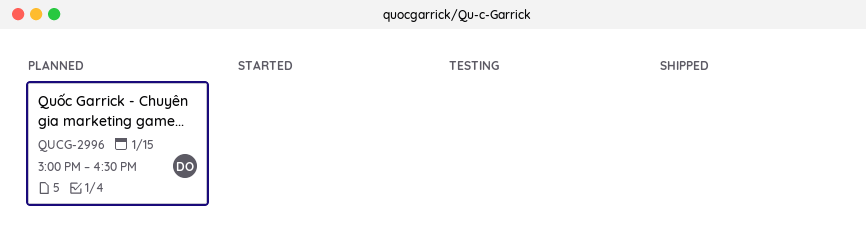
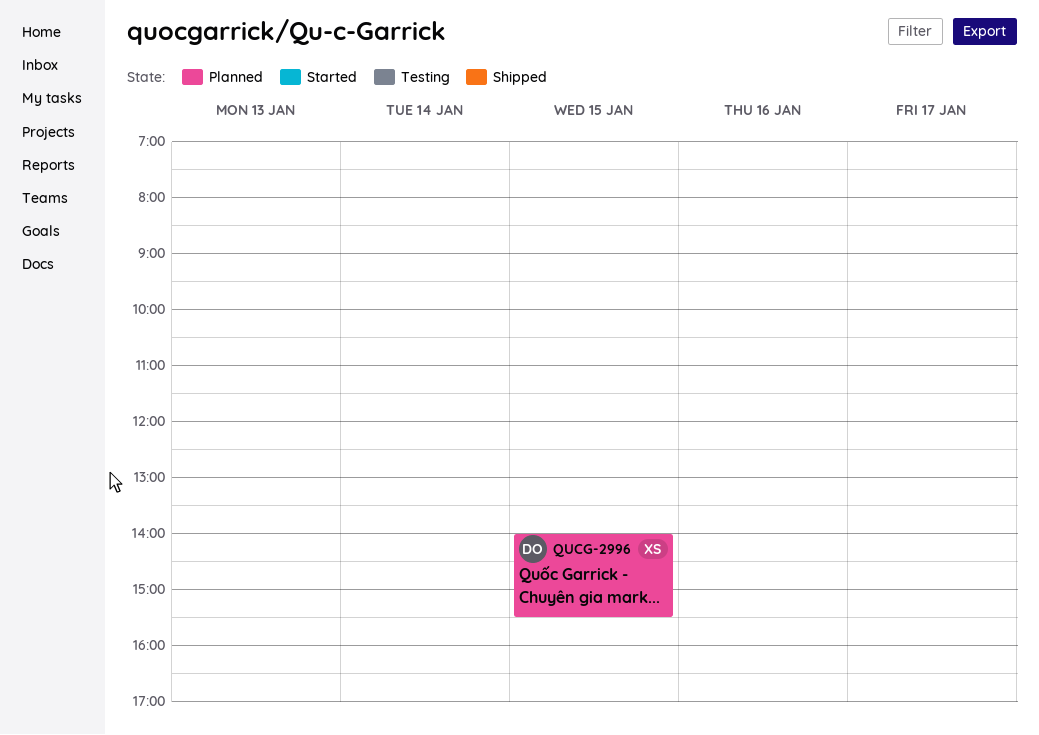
QUCG-2996, begins: 15:00 -> 14:00
QUCG-2996, ends: 16:30 -> 15:30

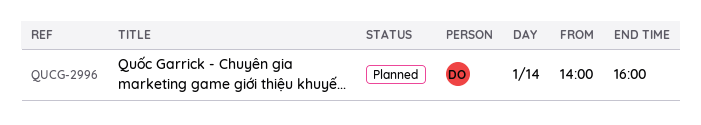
QUCG-2996, day: Jan 15 -> Jan 14
QUCG-2996, ends: 15:30 -> 16:00

